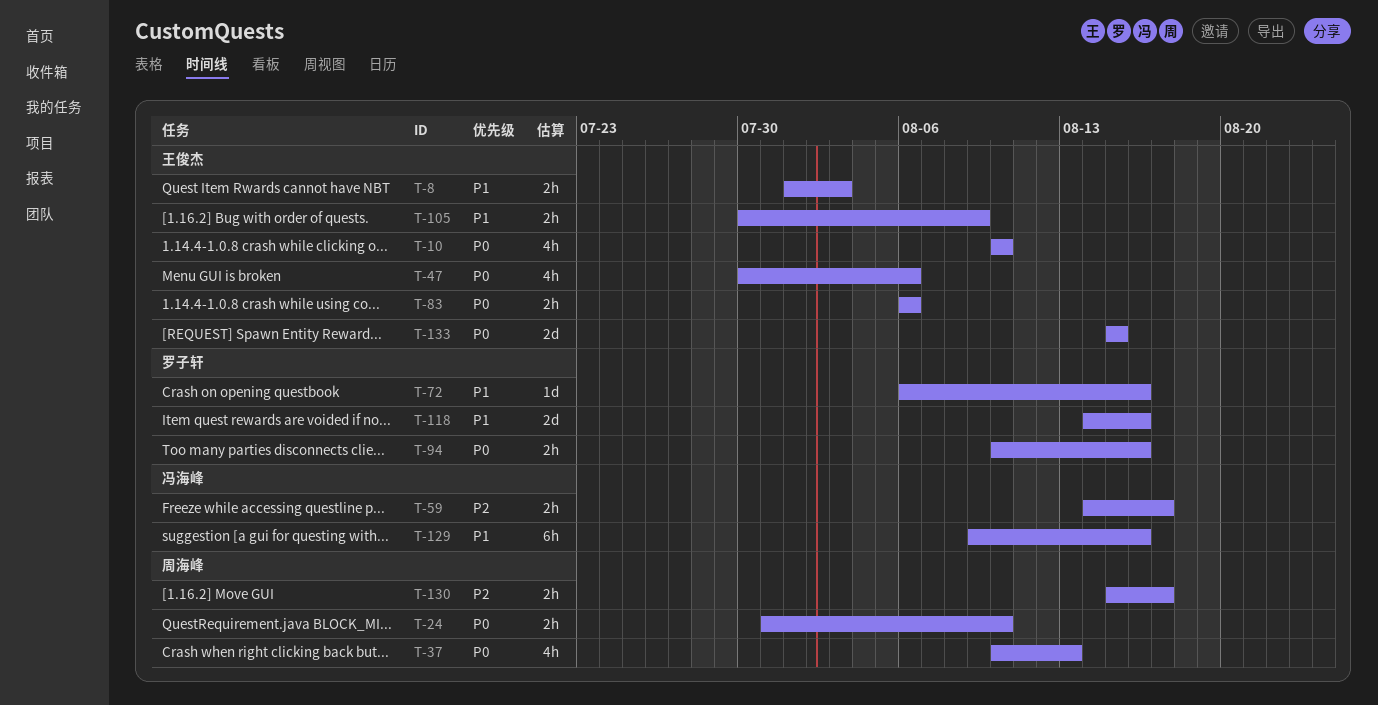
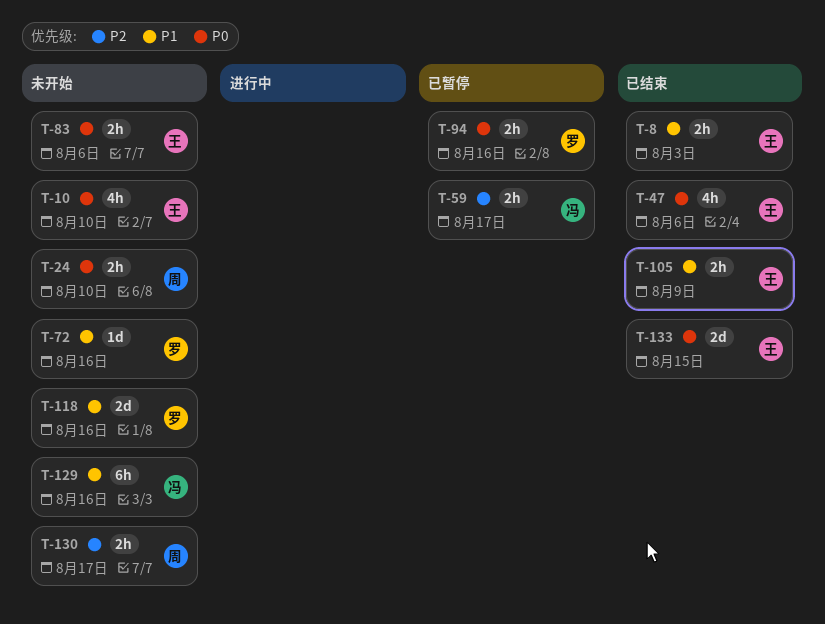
T-37: present -> none

